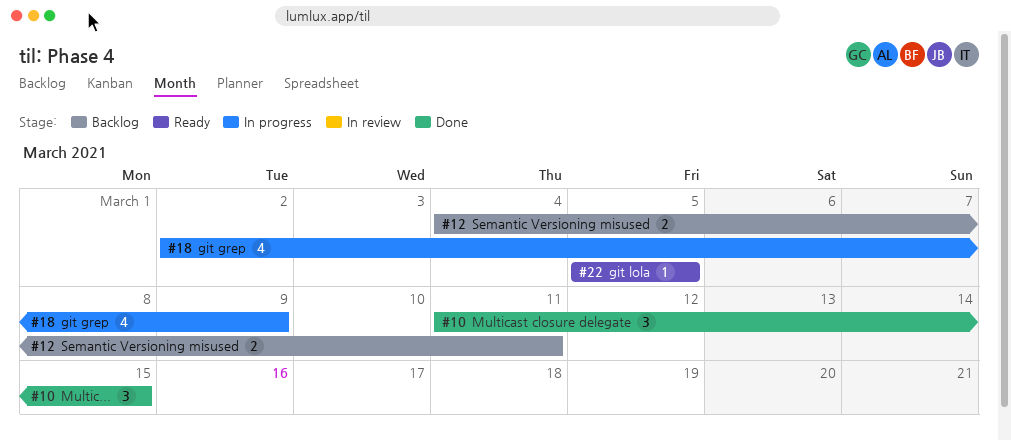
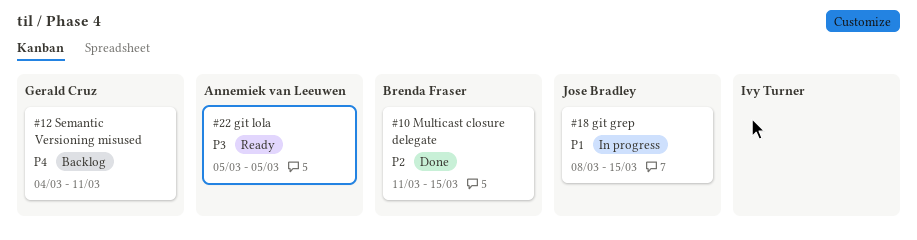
#18, start: Mar 2 -> Mar 8
#18, due: Mar 9 -> Mar 15

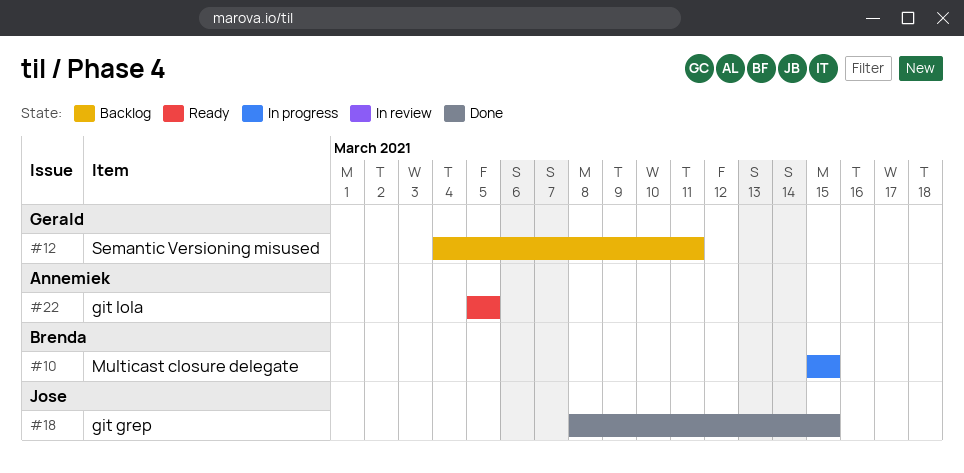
#10, status: Done -> In progress
#10, start: Mar 11 -> Mar 15
#18, status: In progress -> Done

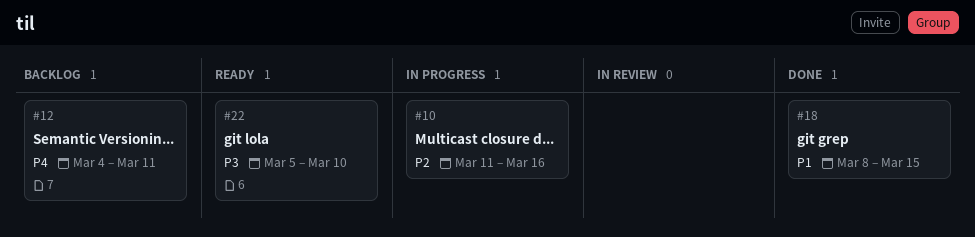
#10, start: Mar 15 -> Mar 11
#10, due: Mar 15 -> Mar 16
#22, due: Mar 5 -> Mar 10

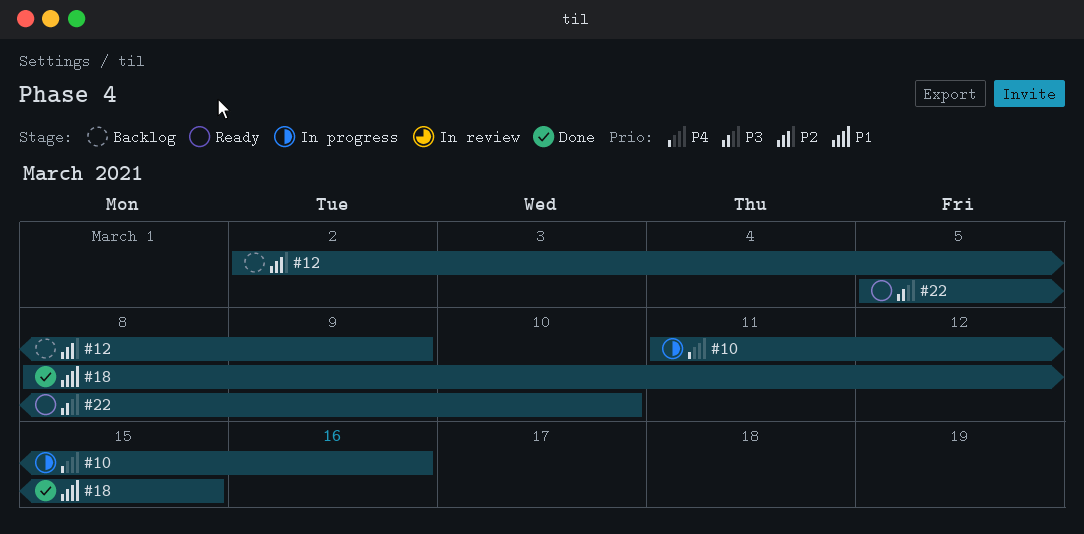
#10, priority: P2 -> P4
#12, priority: P4 -> P2
#12, start: Mar 4 -> Mar 2
#12, due: Mar 11 -> Mar 9

